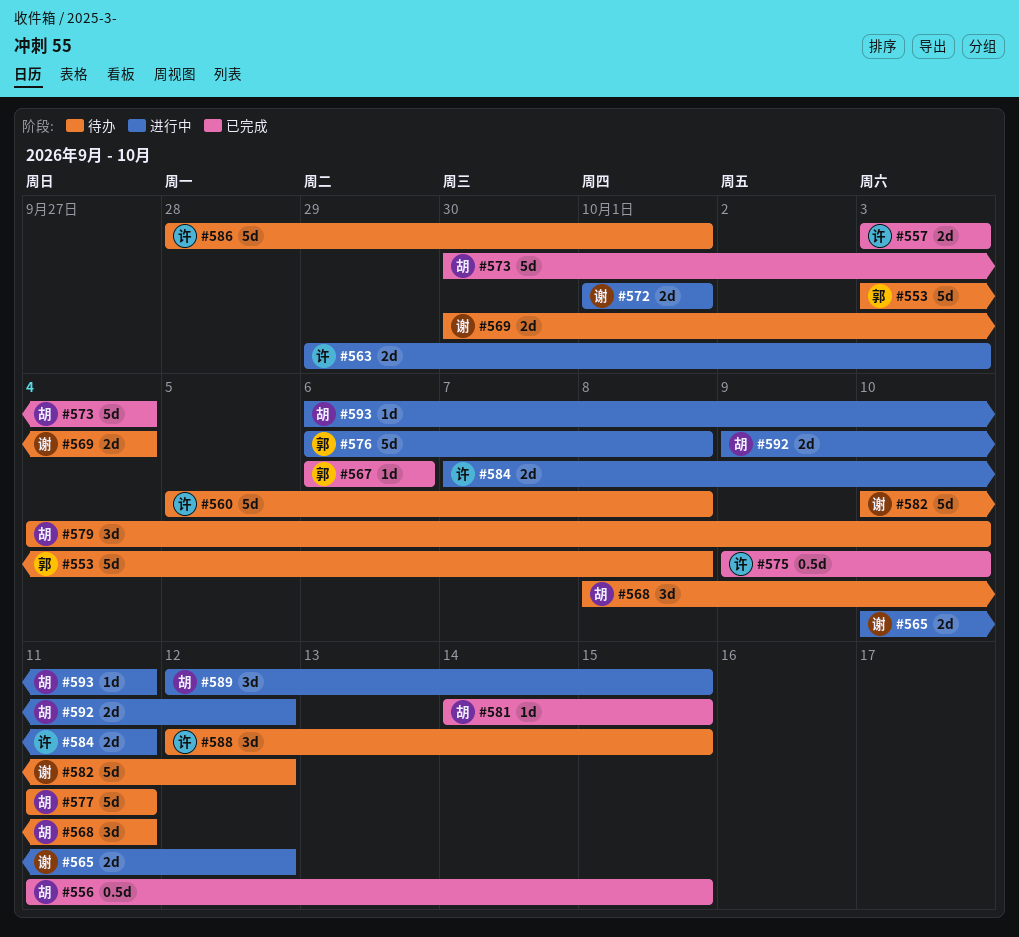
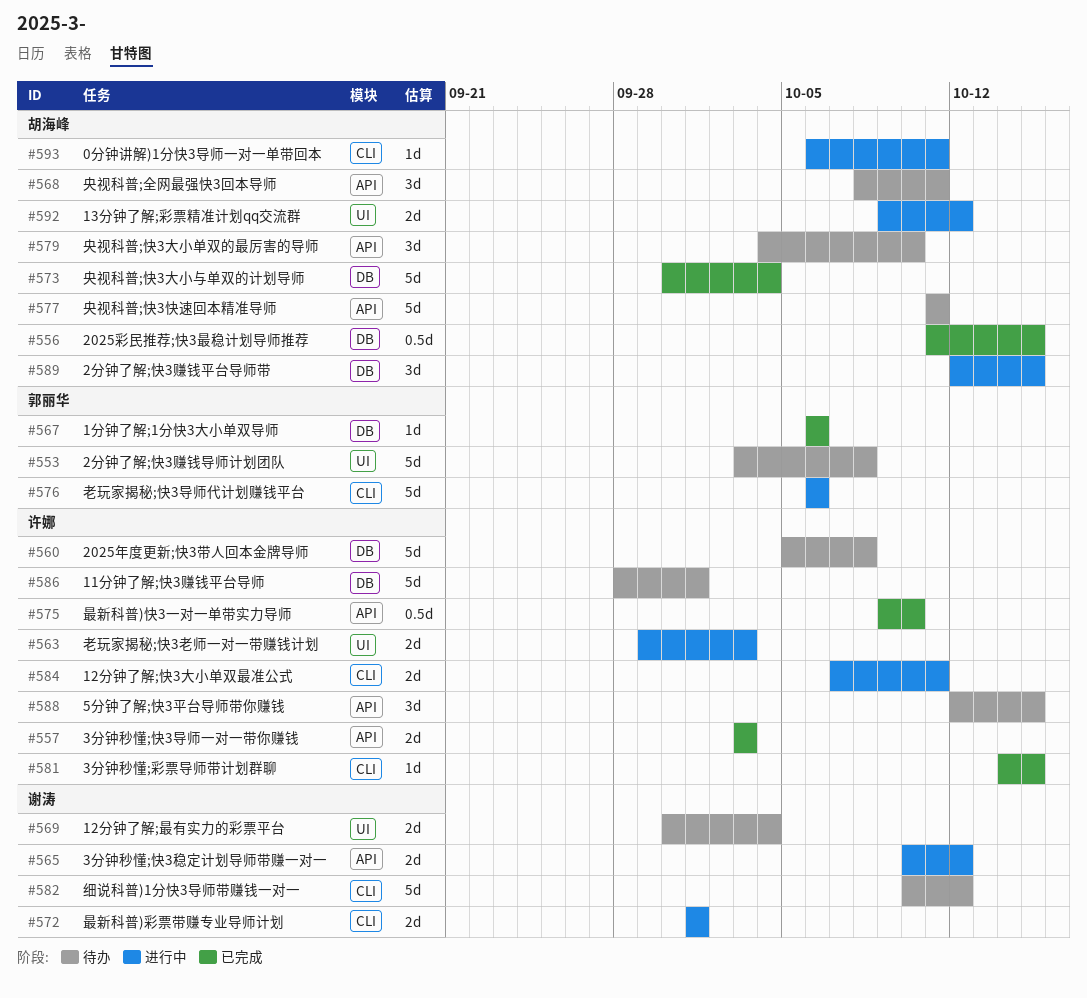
#576, due: Oct 8 -> Oct 6
#581, owner: 胡海峰 -> 许娜

